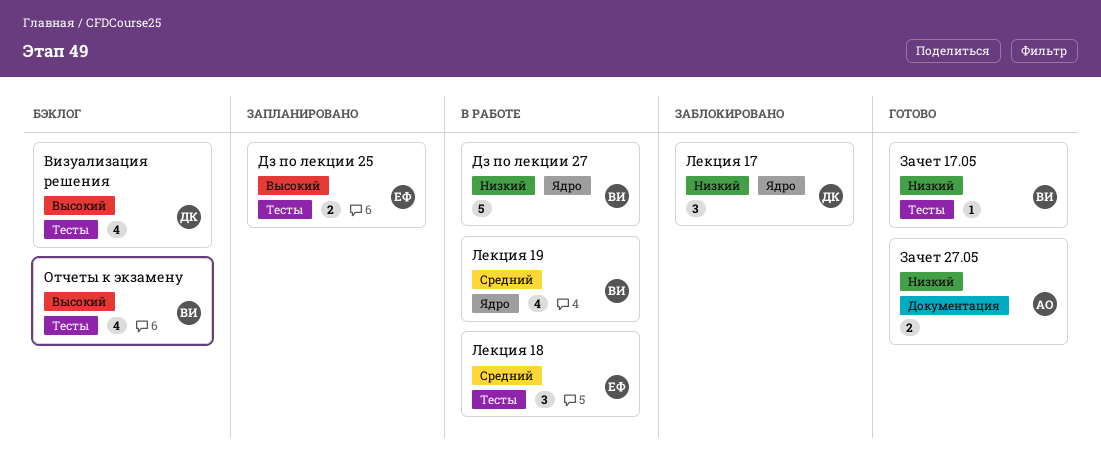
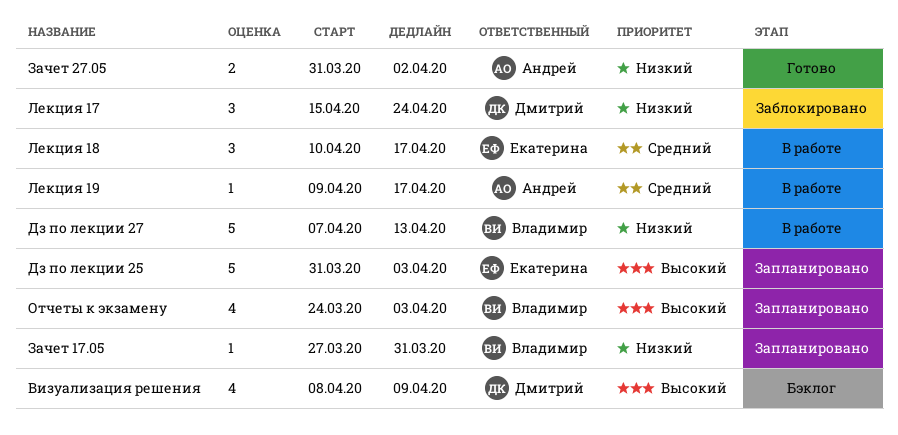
Дз по лекции 25, estimate: 2 -> 5
Зачет 17.05, status: Готово -> Запланировано
Лекция 19, owner: Владимир -> Андрей
Лекция 19, estimate: 4 -> 1
Отчеты к экзамену, status: Бэклог -> Запланировано

